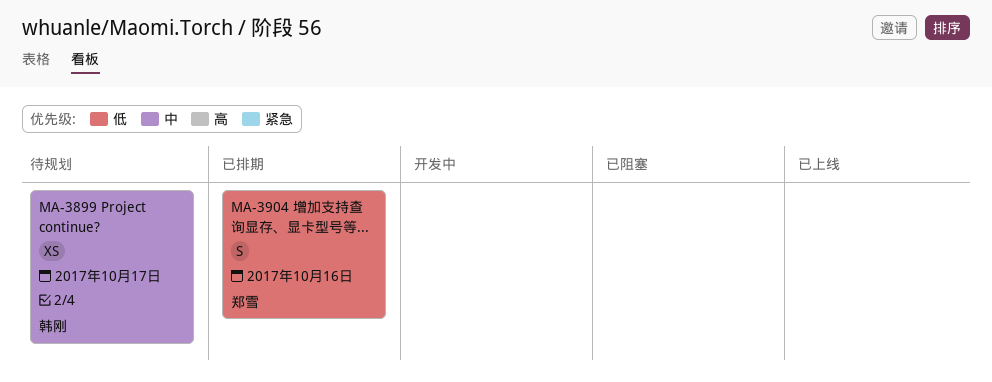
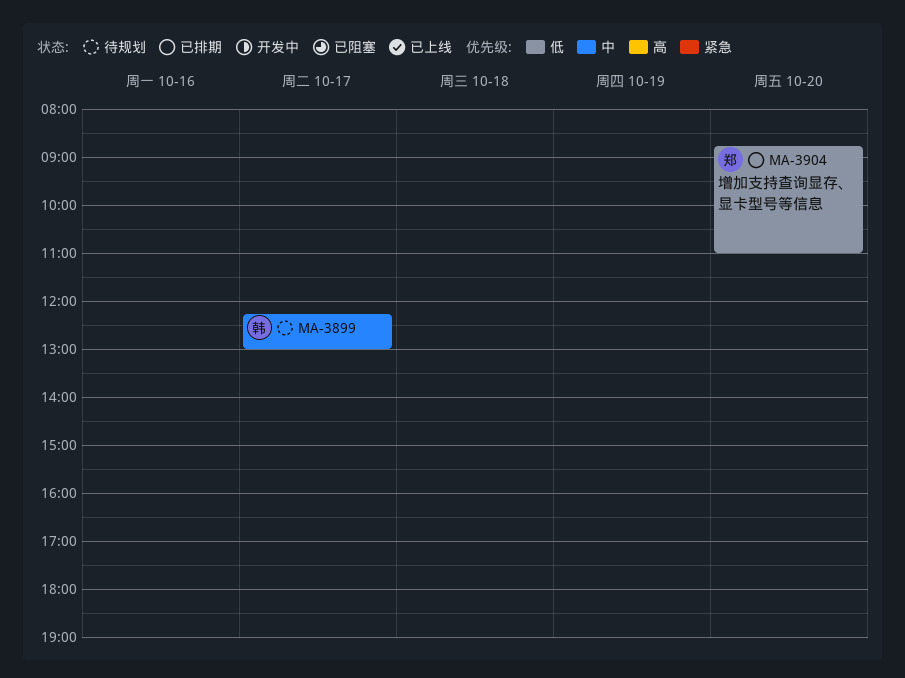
MA-3904, day: Oct 16 -> Oct 20

